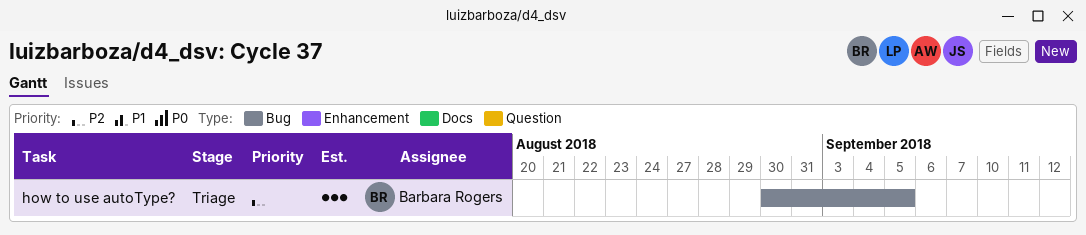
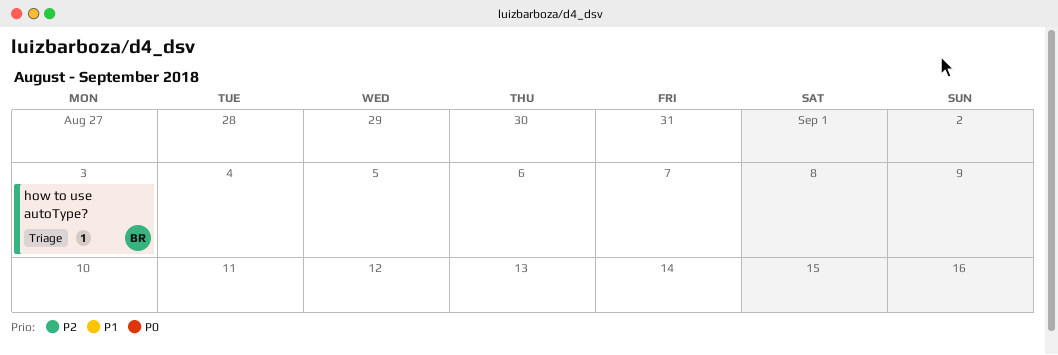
how to use autoType?, estimate: 3 -> 1
how to use autoType?, due: Sep 5 -> Sep 3

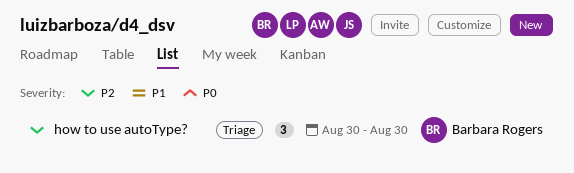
how to use autoType?, estimate: 1 -> 3
how to use autoType?, due: Sep 3 -> Aug 30

